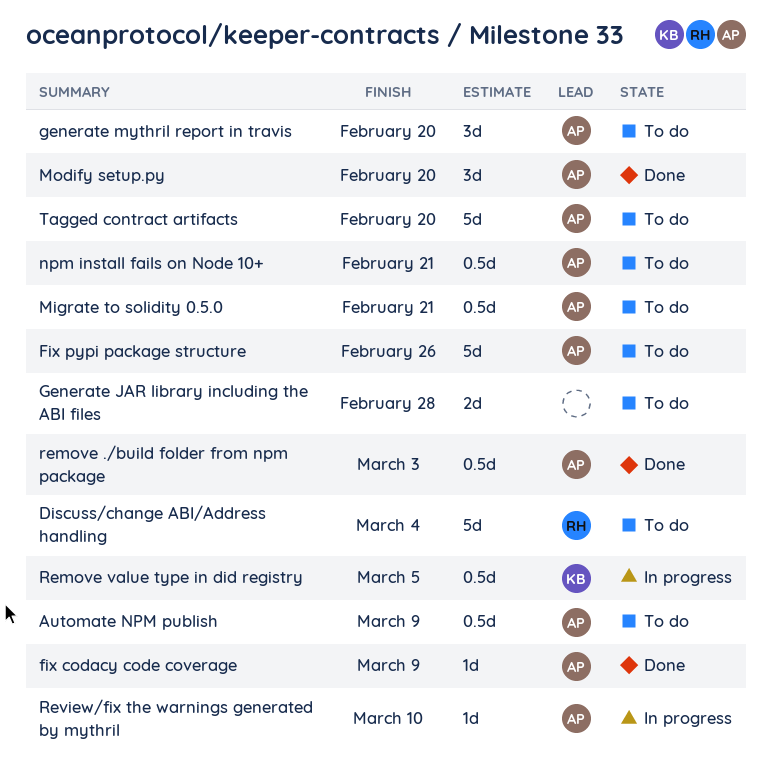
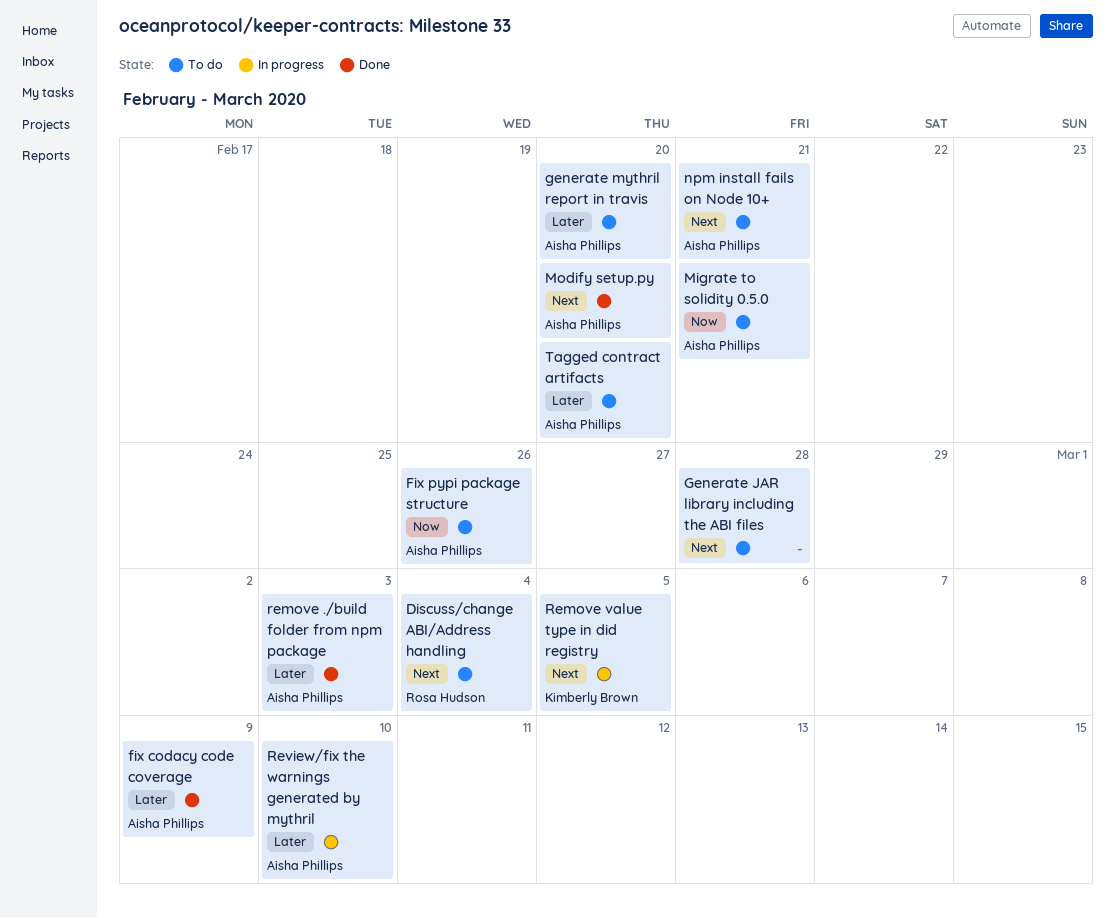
Automate NPM publish: present -> none

